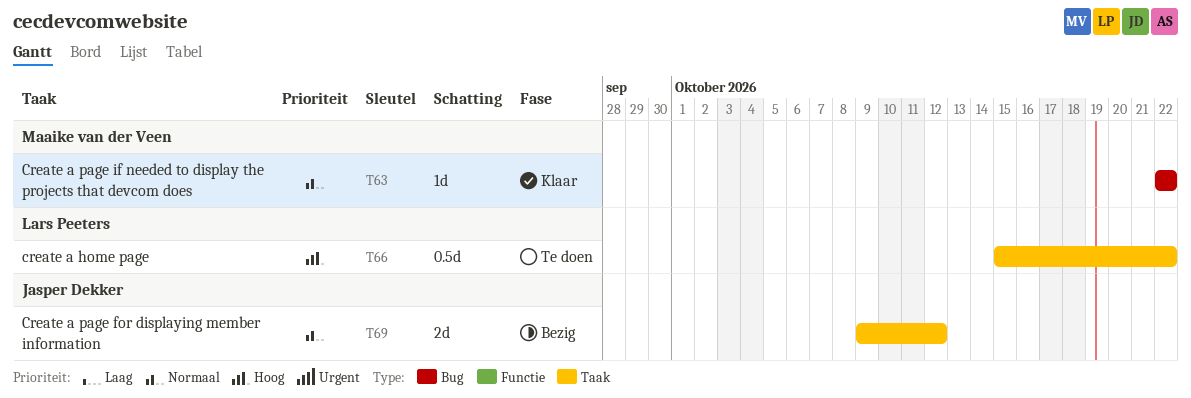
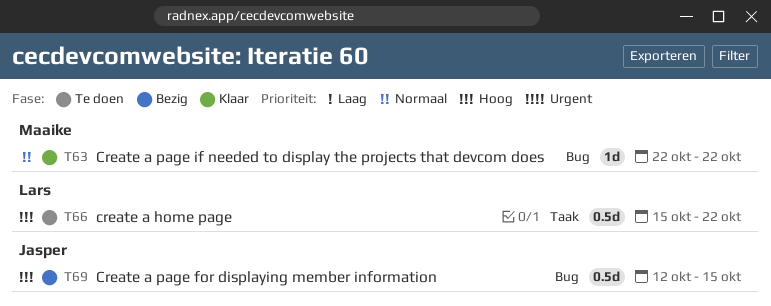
T69, priority: Normaal -> Hoog
T69, label: Taak -> Bug
T69, estimate: 2d -> 0.5d
T69, start: Oct 9 -> Oct 12
T69, due: Oct 12 -> Oct 15

